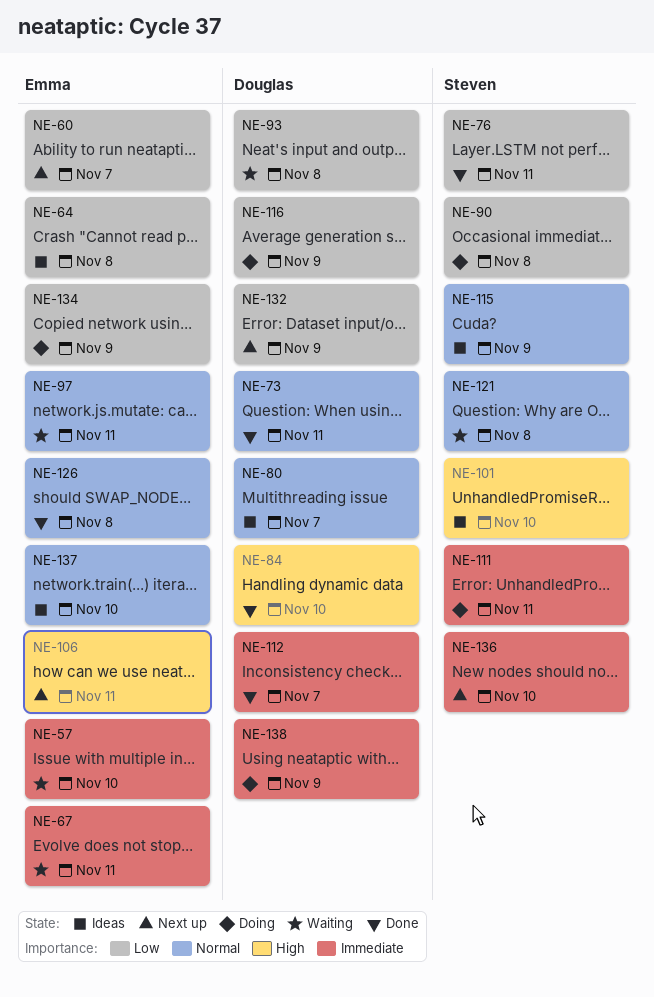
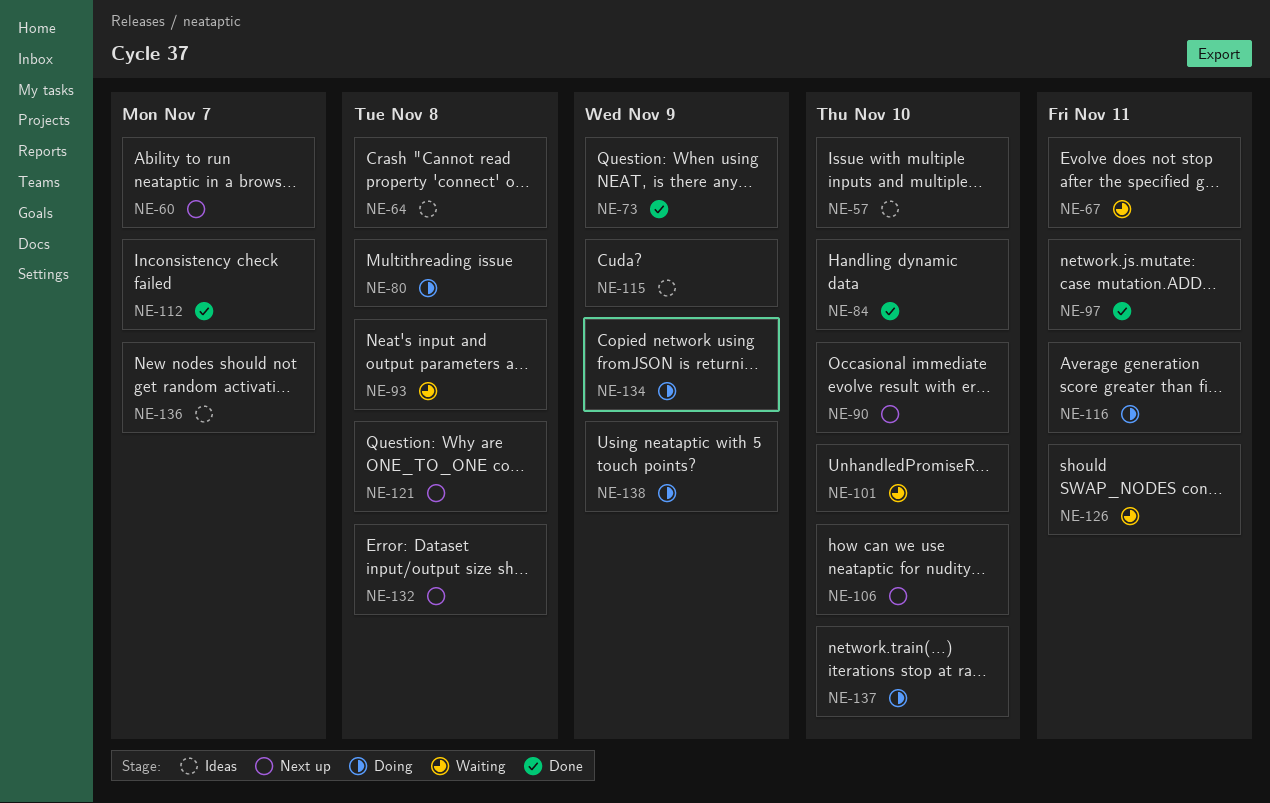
NE-57, status: Waiting -> Ideas
NE-73, due: Nov 11 -> Nov 9
NE-76: present -> none
NE-80, status: Ideas -> Doing
NE-80, due: Nov 7 -> Nov 8
NE-90, status: Doing -> Next up
NE-90, due: Nov 8 -> Nov 10
NE-97, status: Waiting -> Done
NE-101, status: Ideas -> Waiting
NE-106, due: Nov 11 -> Nov 10
NE-111: present -> none
NE-116, due: Nov 9 -> Nov 11
NE-121, status: Waiting -> Next up
NE-126, status: Done -> Waiting
NE-126, due: Nov 8 -> Nov 11
NE-132, due: Nov 9 -> Nov 8
NE-136, status: Next up -> Ideas
NE-136, due: Nov 10 -> Nov 7
NE-137, status: Ideas -> Doing

